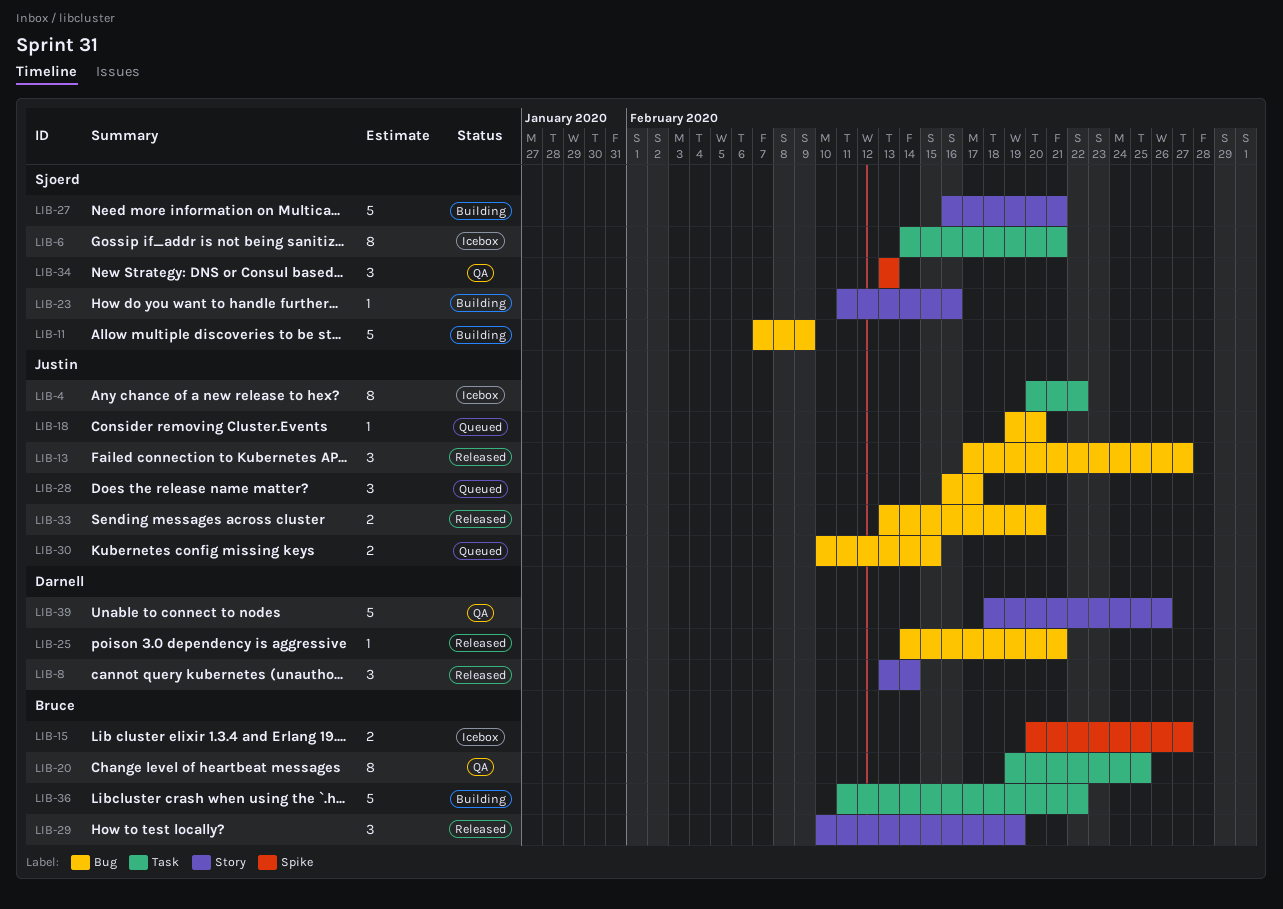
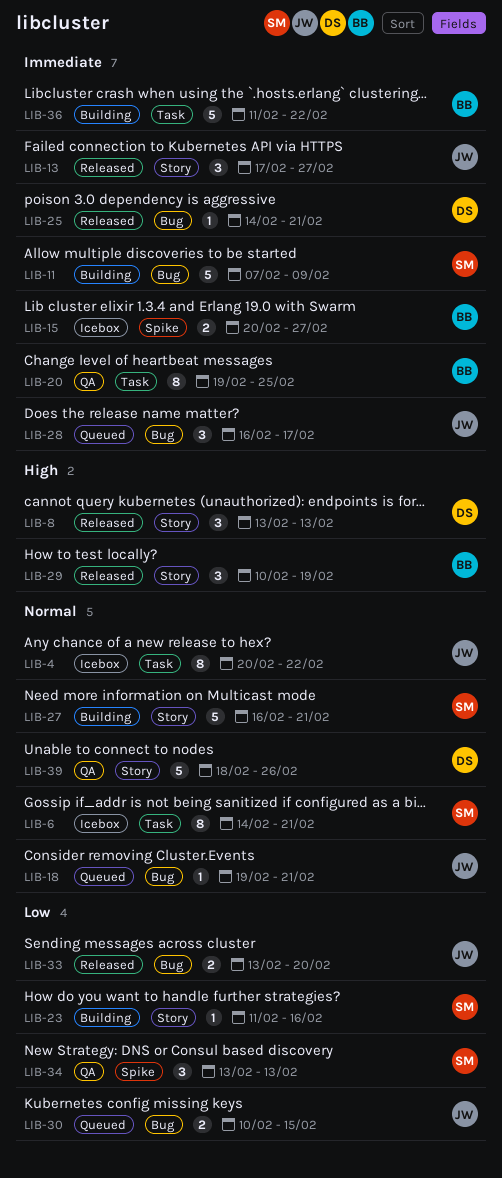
LIB-8, due: Feb 14 -> Feb 13
LIB-13, label: Bug -> Story
LIB-18, due: Feb 20 -> Feb 21

